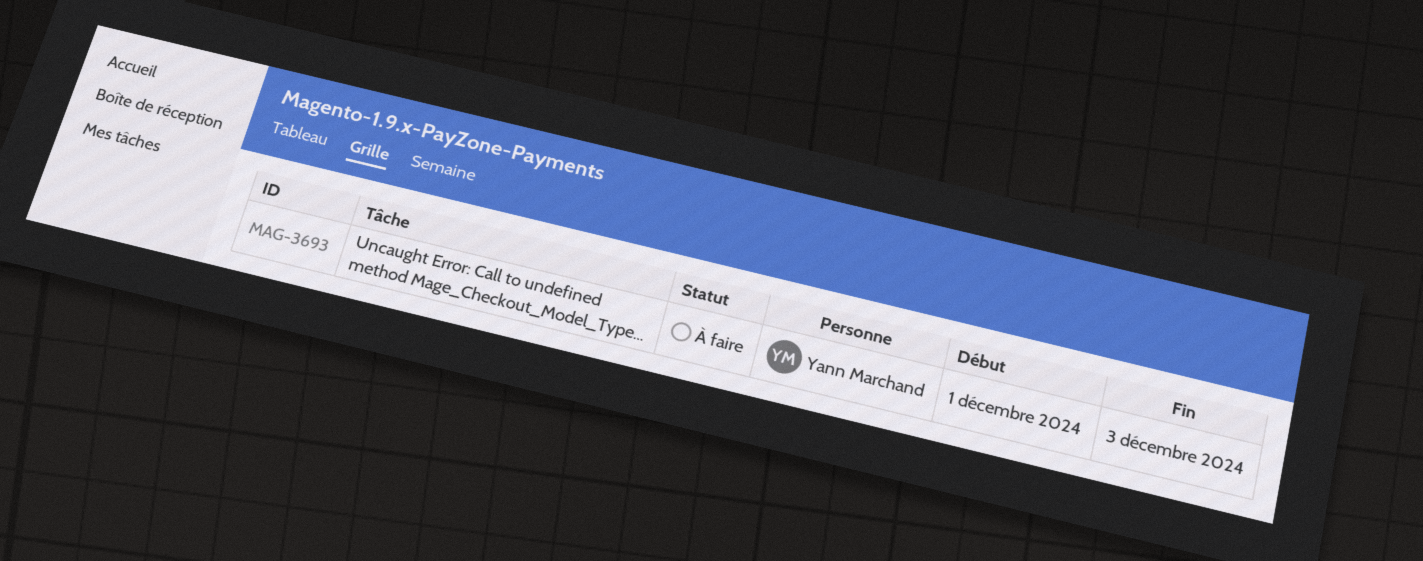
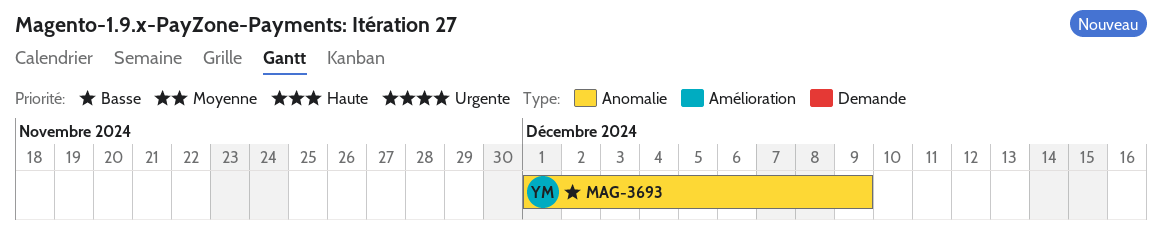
MAG-3693, due: Dec 3 -> Dec 9

